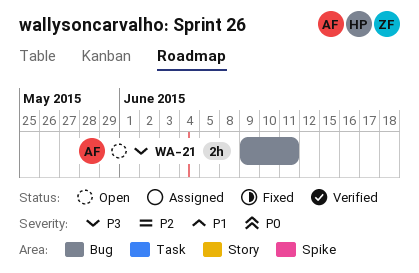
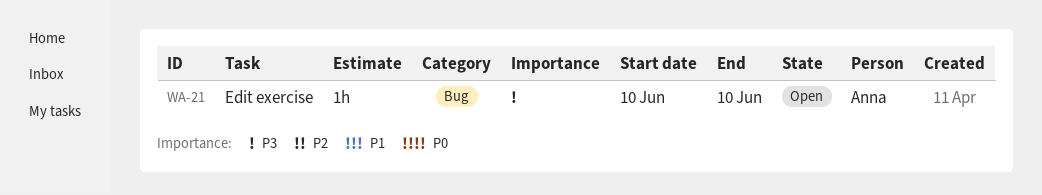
WA-21, estimate: 2h -> 1h
WA-21, start: Jun 9 -> Jun 10
WA-21, due: Jun 11 -> Jun 10

